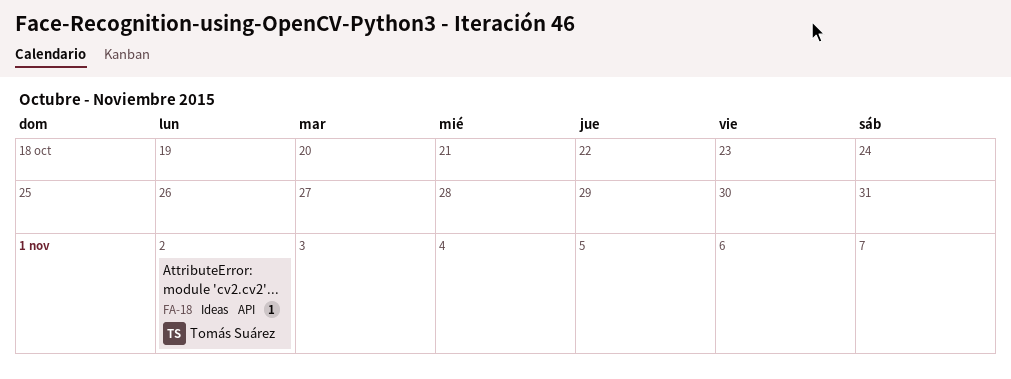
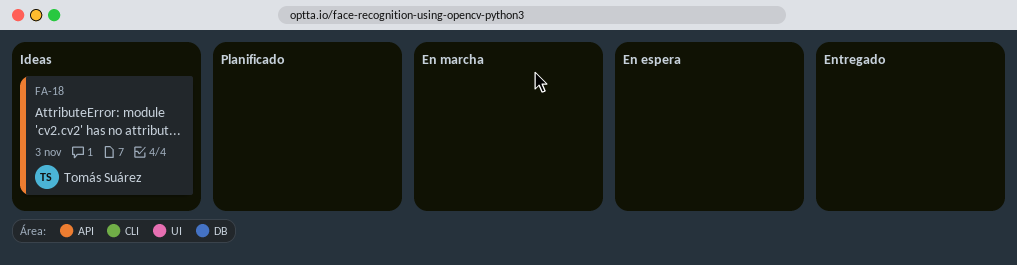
FA-18, due: Nov 2 -> Nov 3

